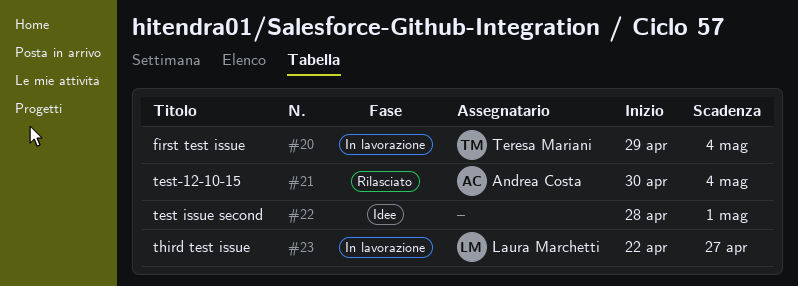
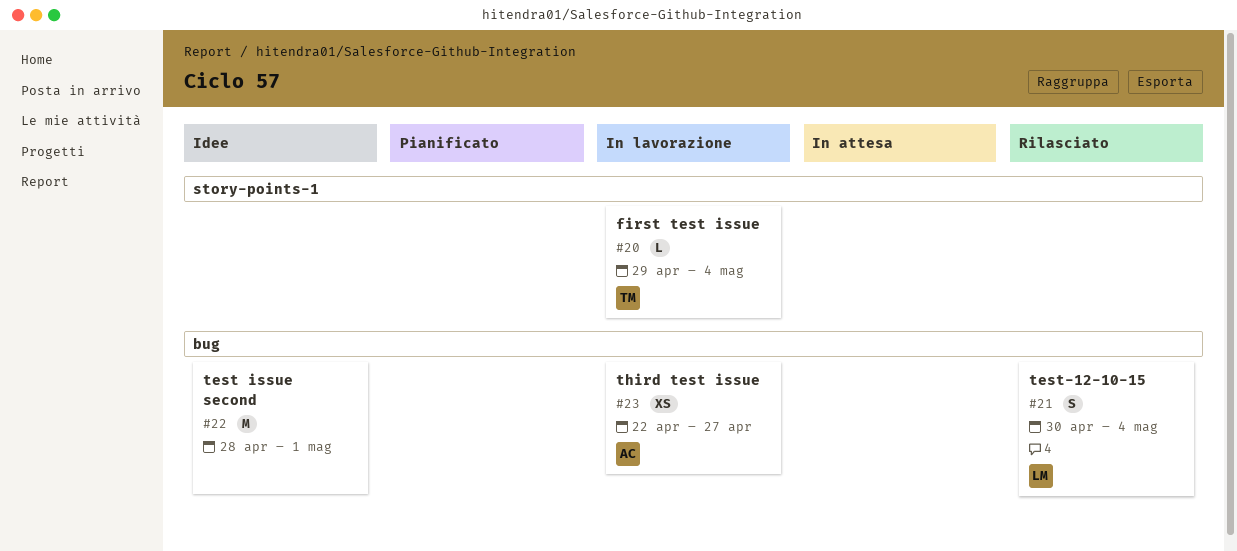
#21, owner: Andrea Costa -> Laura Marchetti
#23, owner: Laura Marchetti -> Andrea Costa

